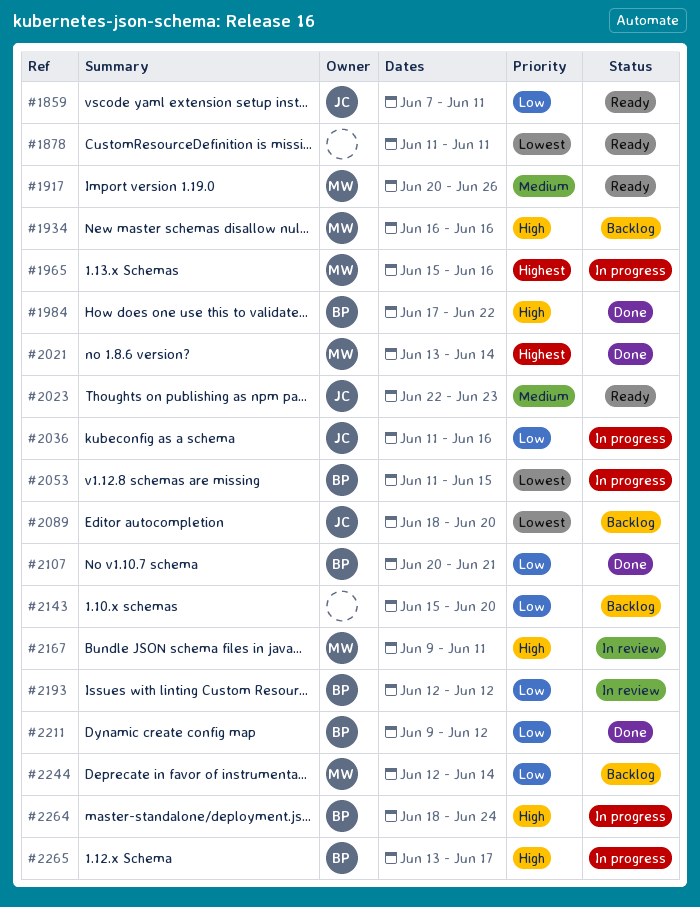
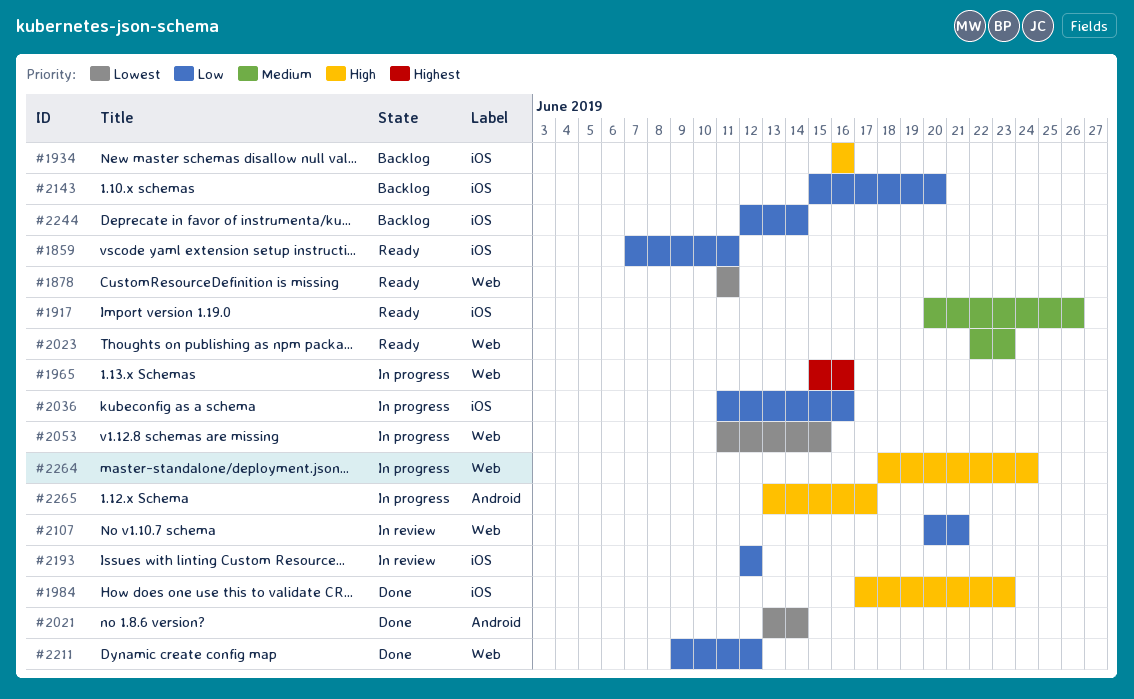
#1984, due: Jun 22 -> Jun 23
#2021, priority: Highest -> Lowest
#2089: present -> none
#2107, status: Done -> In review
#2167: present -> none

